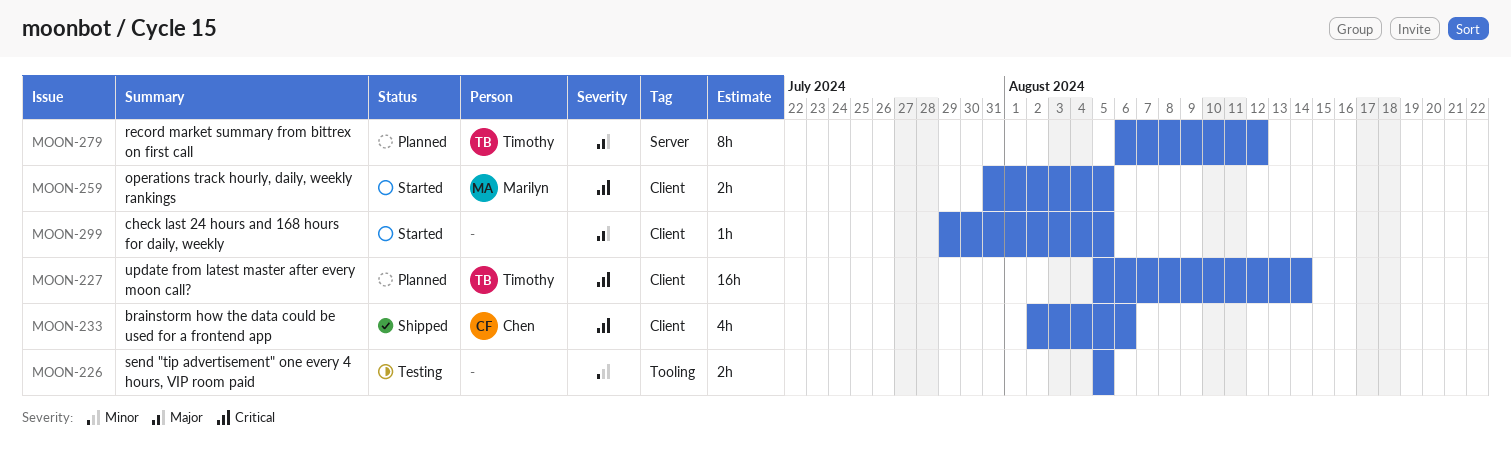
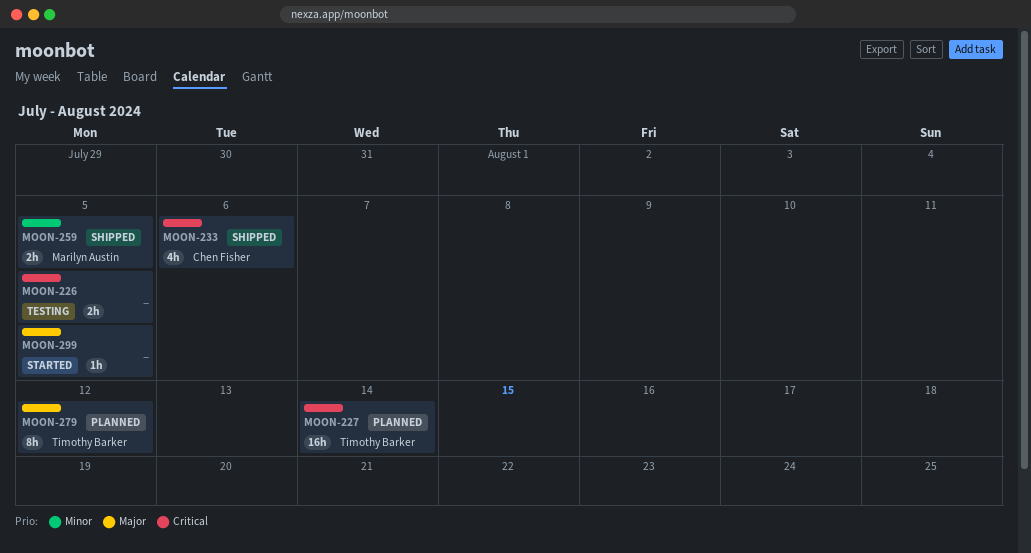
MOON-226, priority: Minor -> Critical
MOON-259, status: Started -> Shipped
MOON-259, priority: Critical -> Minor

